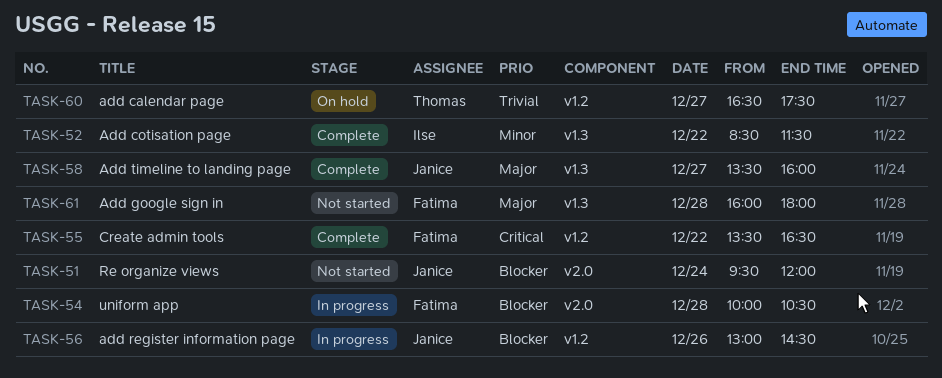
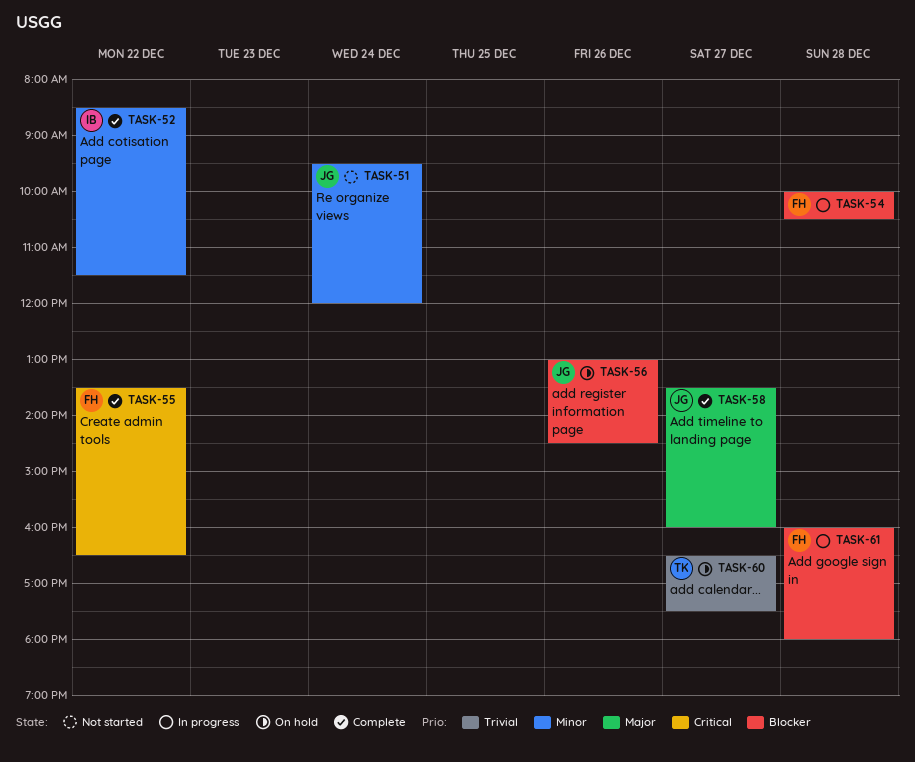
TASK-51, priority: Blocker -> Minor
TASK-56, status: In progress -> On hold
TASK-61, status: Not started -> In progress
TASK-61, priority: Major -> Blocker

